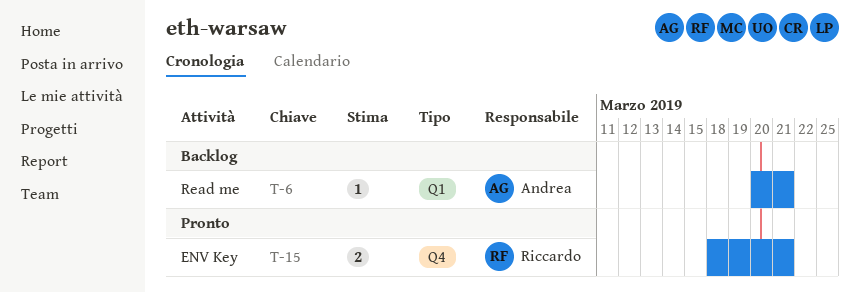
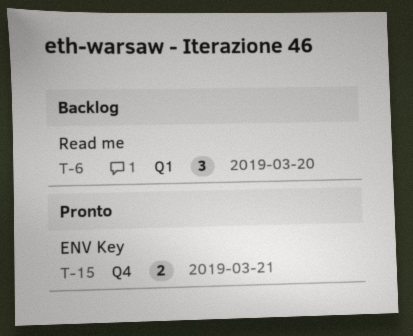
T-6, estimate: 1 -> 3
T-6, due: Mar 21 -> Mar 20

